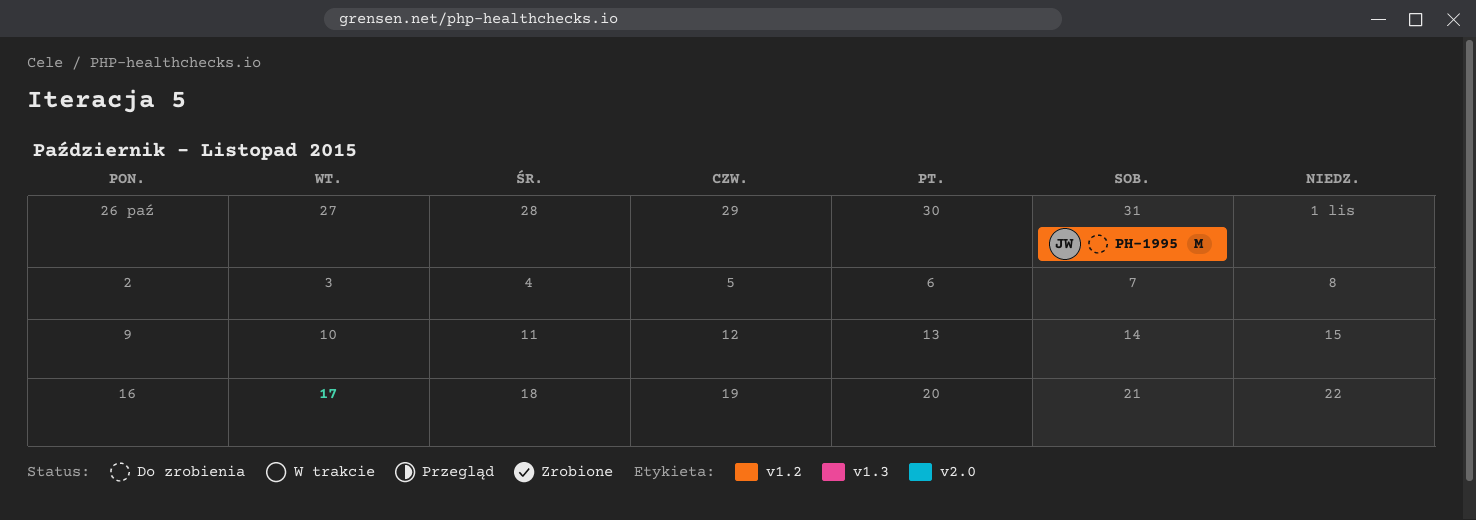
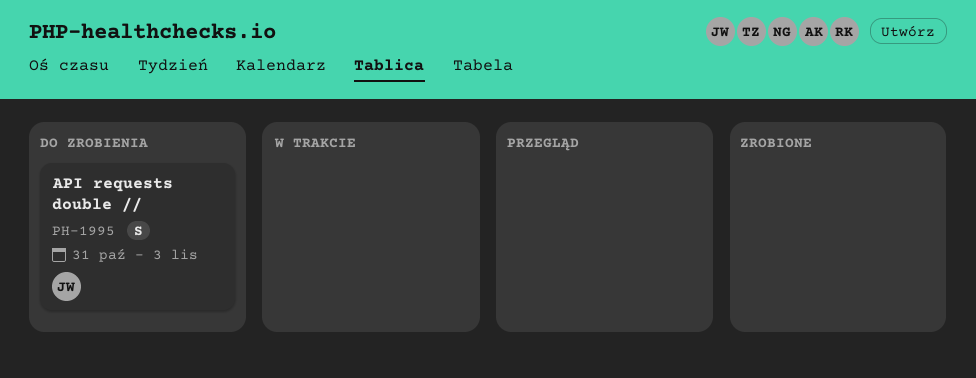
PH-1995, estimate: M -> S
PH-1995, due: Oct 31 -> Nov 3

